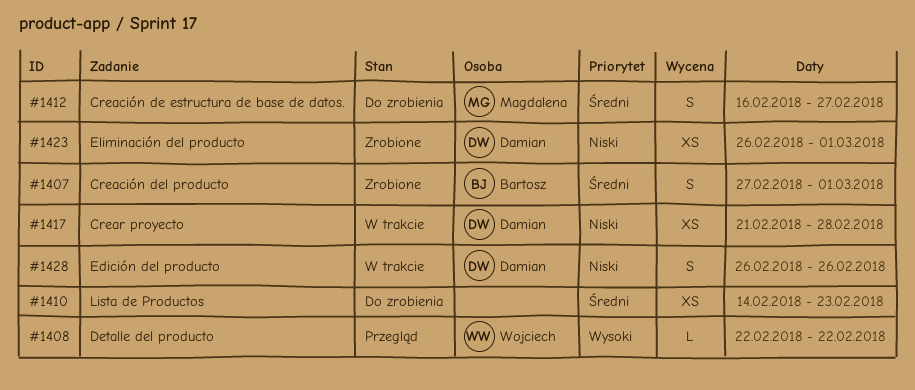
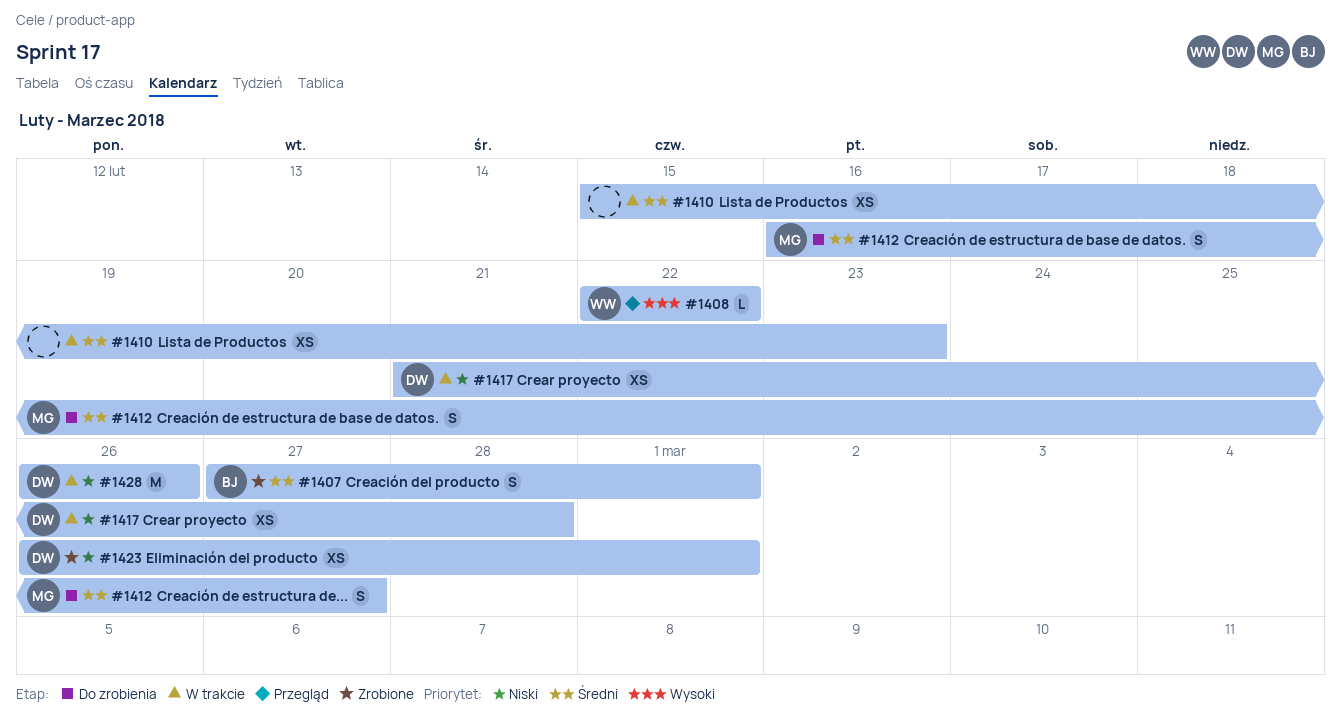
#1410, status: Do zrobienia -> W trakcie
#1410, start: Feb 14 -> Feb 15
#1428, estimate: S -> M

